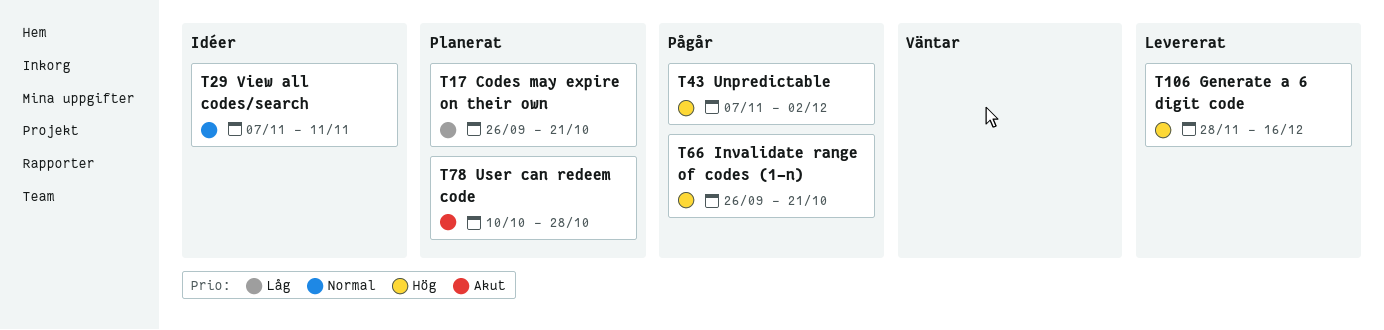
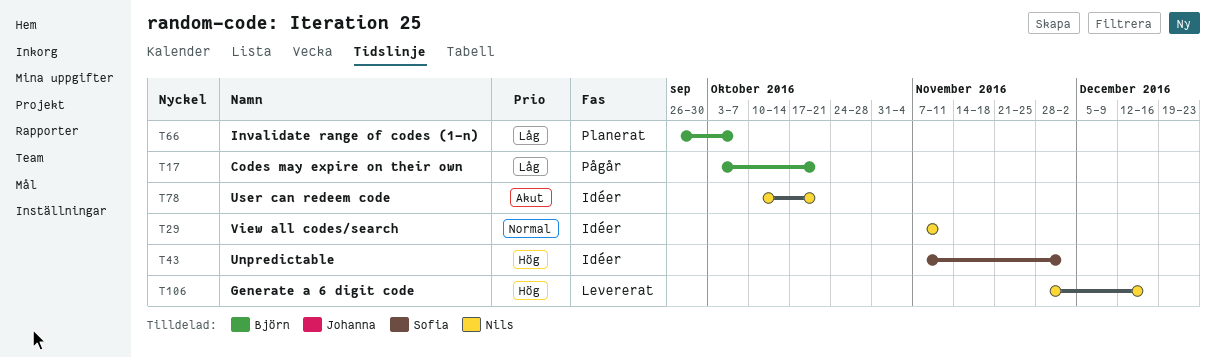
T17, status: Planerat -> Pågår
T17, start: Sep 26 -> Oct 3
T43, status: Pågår -> Idéer
T66, status: Pågår -> Planerat
T66, priority: Hög -> Låg
T66, due: Oct 21 -> Oct 7
T78, status: Planerat -> Idéer
T78, due: Oct 28 -> Oct 21

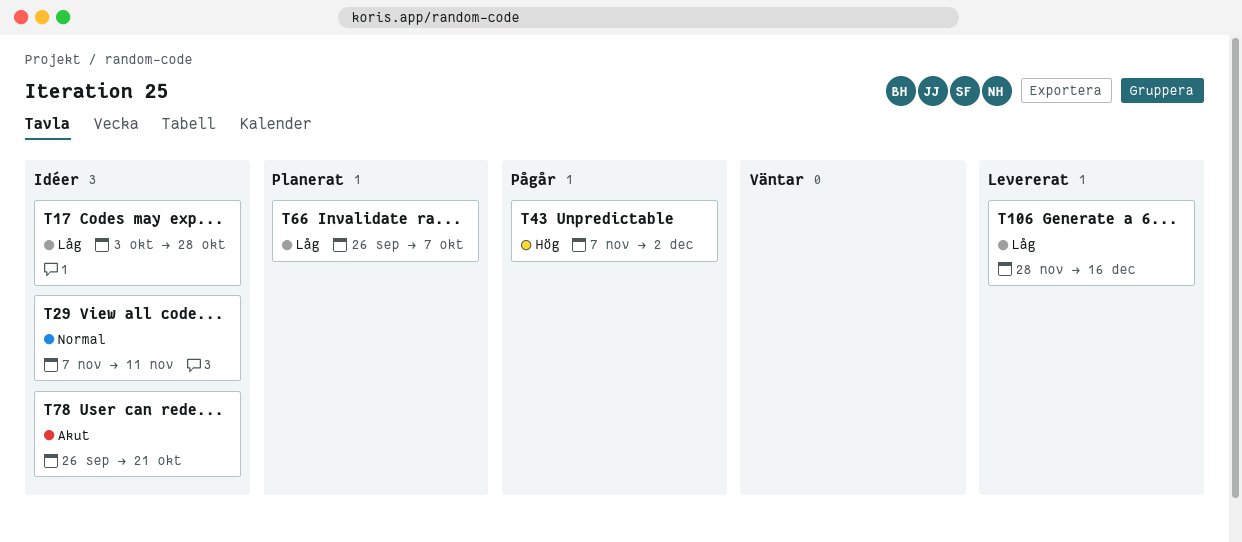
T17, status: Pågår -> Idéer
T17, due: Oct 21 -> Oct 28
T43, status: Idéer -> Pågår
T78, start: Oct 10 -> Sep 26
T106, priority: Hög -> Låg

